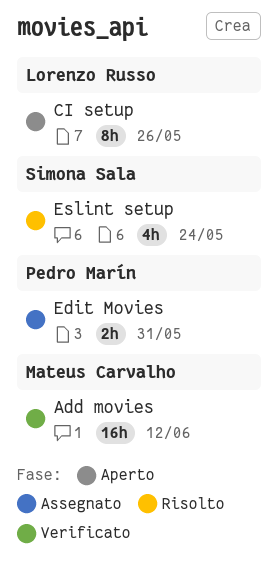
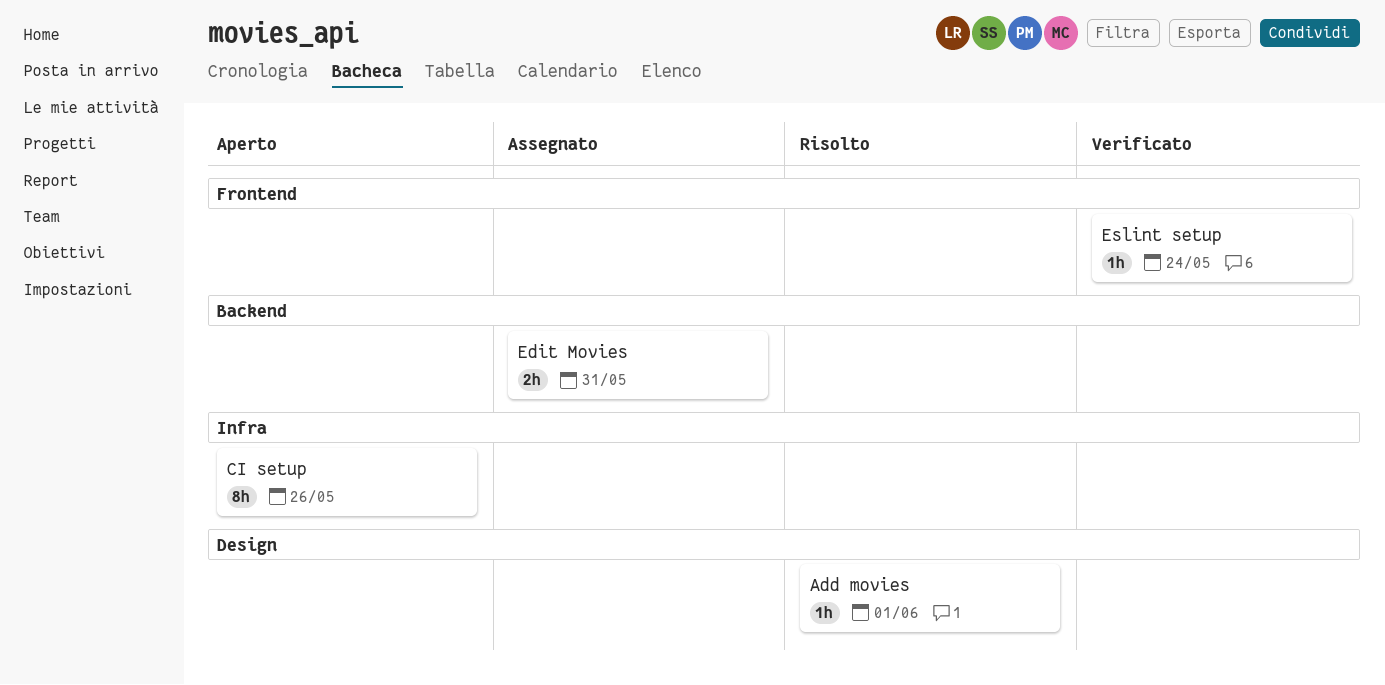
Add movies, status: Verificato -> Risolto
Add movies, estimate: 16h -> 1h
Add movies, due: Jun 12 -> Jun 1
Eslint setup, status: Risolto -> Verificato
Eslint setup, estimate: 4h -> 1h

